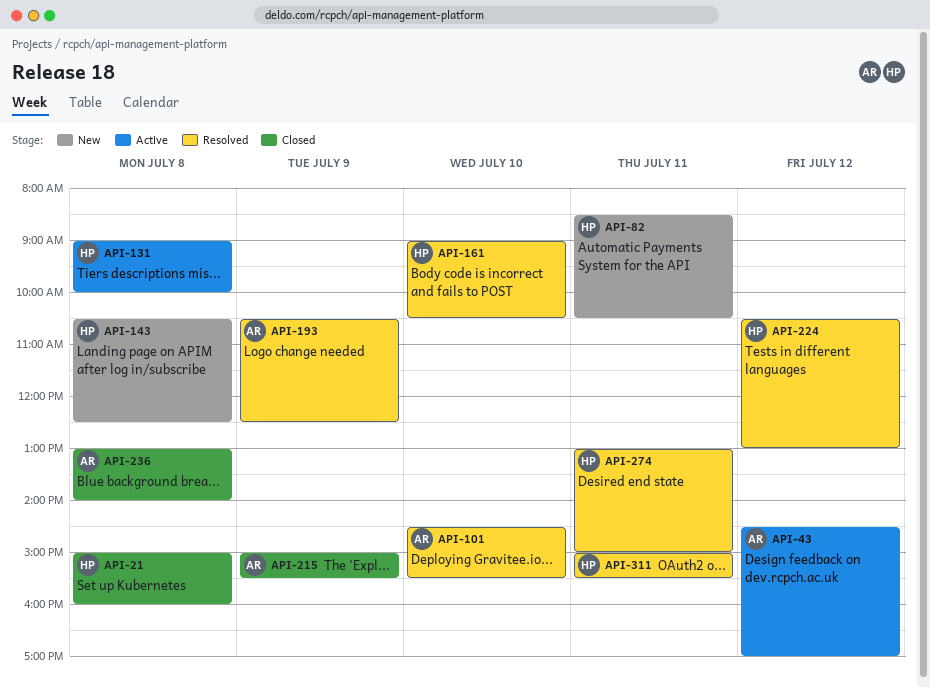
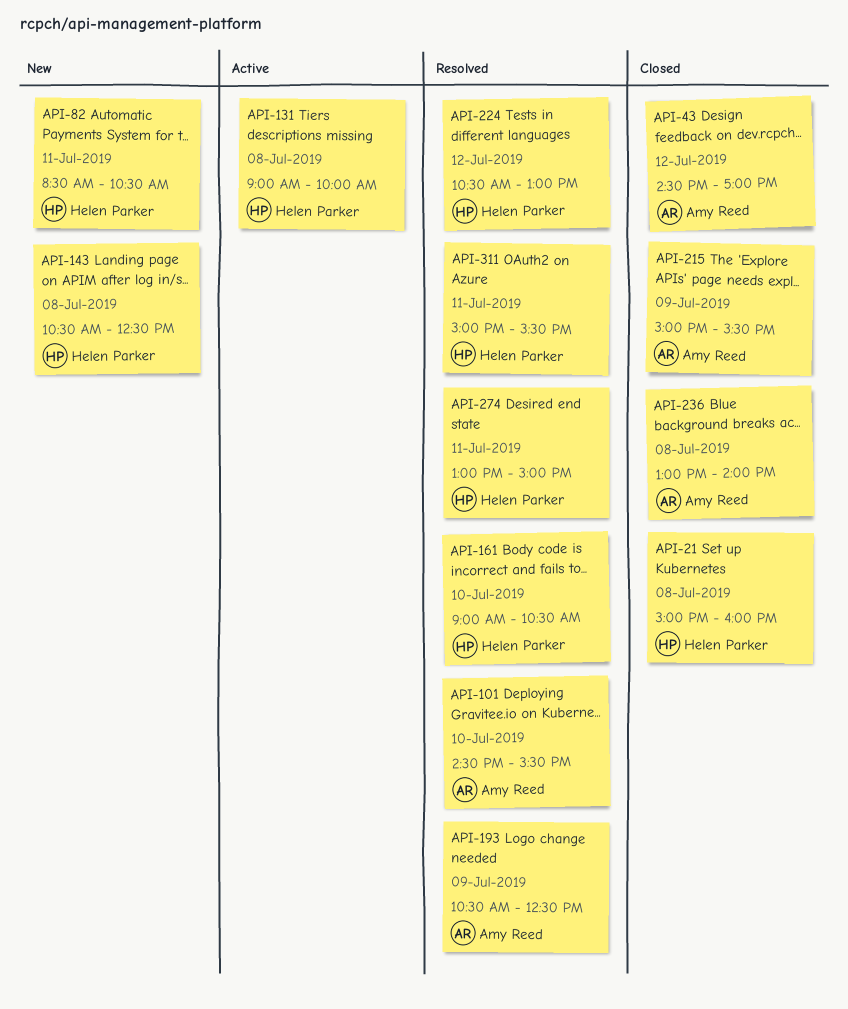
API-43, status: Active -> Closed

